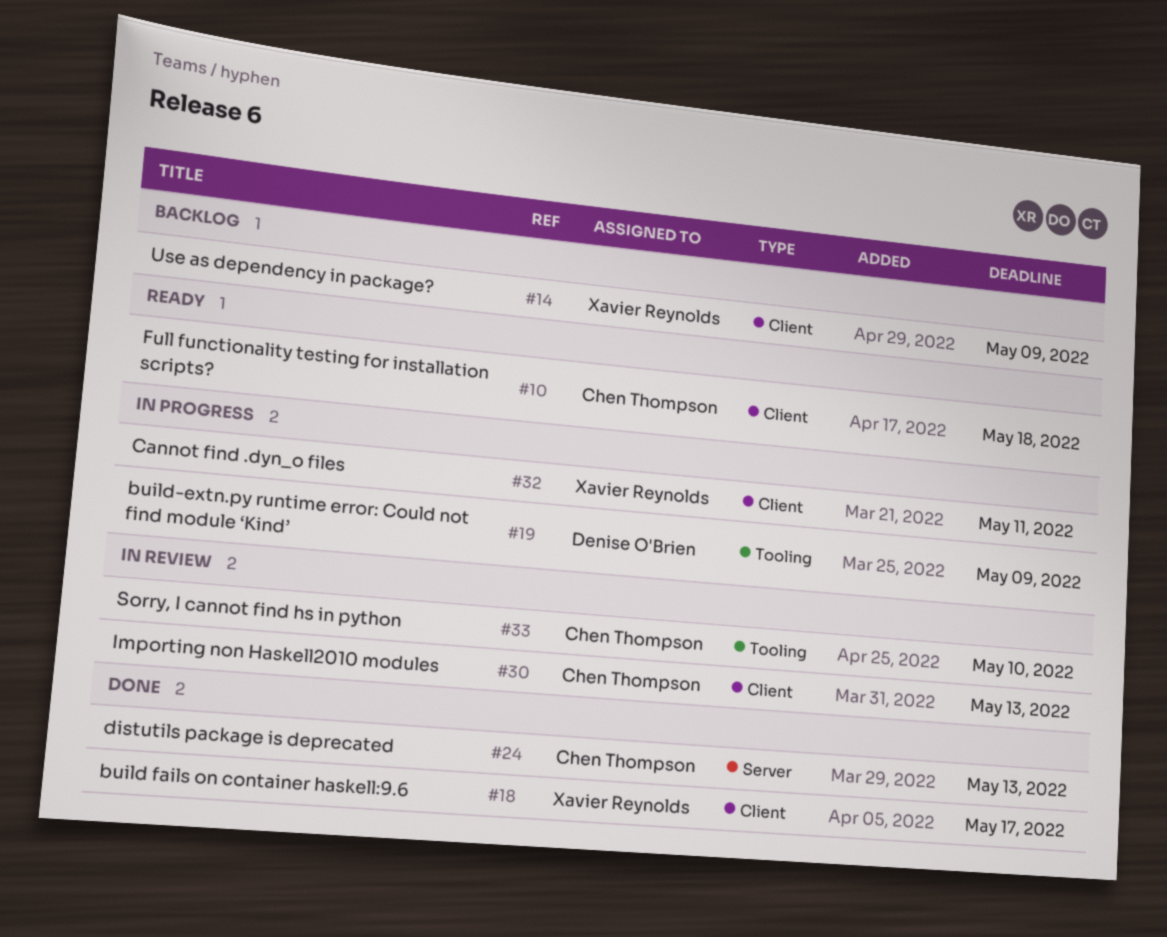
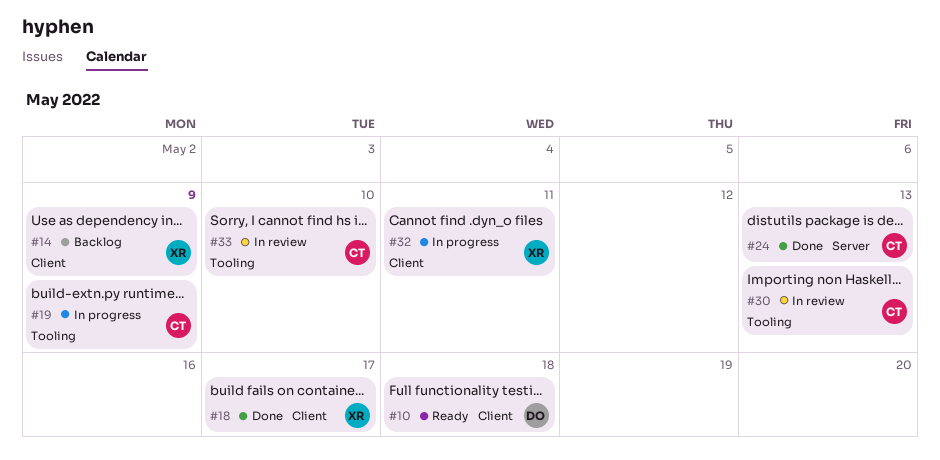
#10, owner: Chen Thompson -> Denise O'Brien
#19, owner: Denise O'Brien -> Chen Thompson
#30, label: Client -> Tooling

